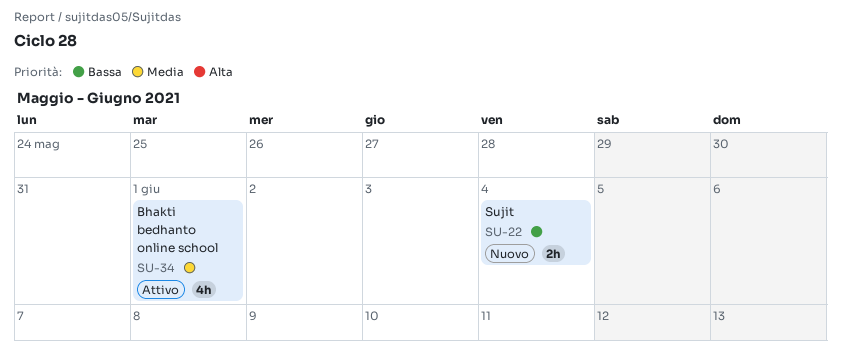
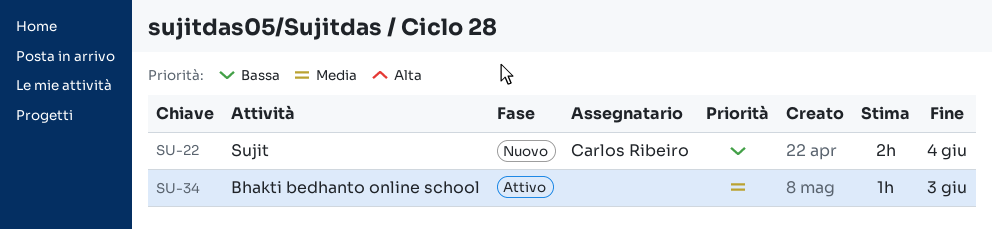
SU-34, estimate: 4h -> 1h
SU-34, due: Jun 1 -> Jun 3

